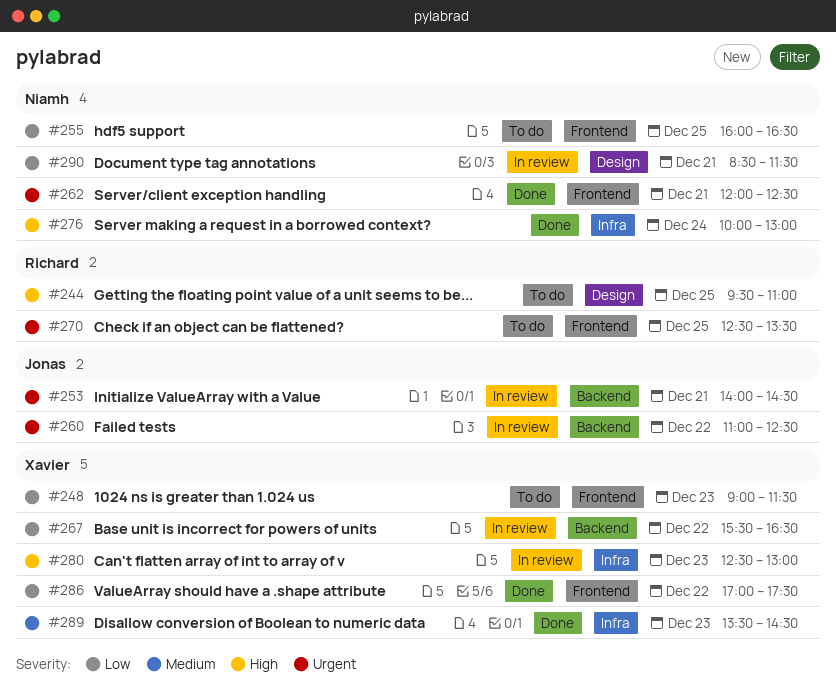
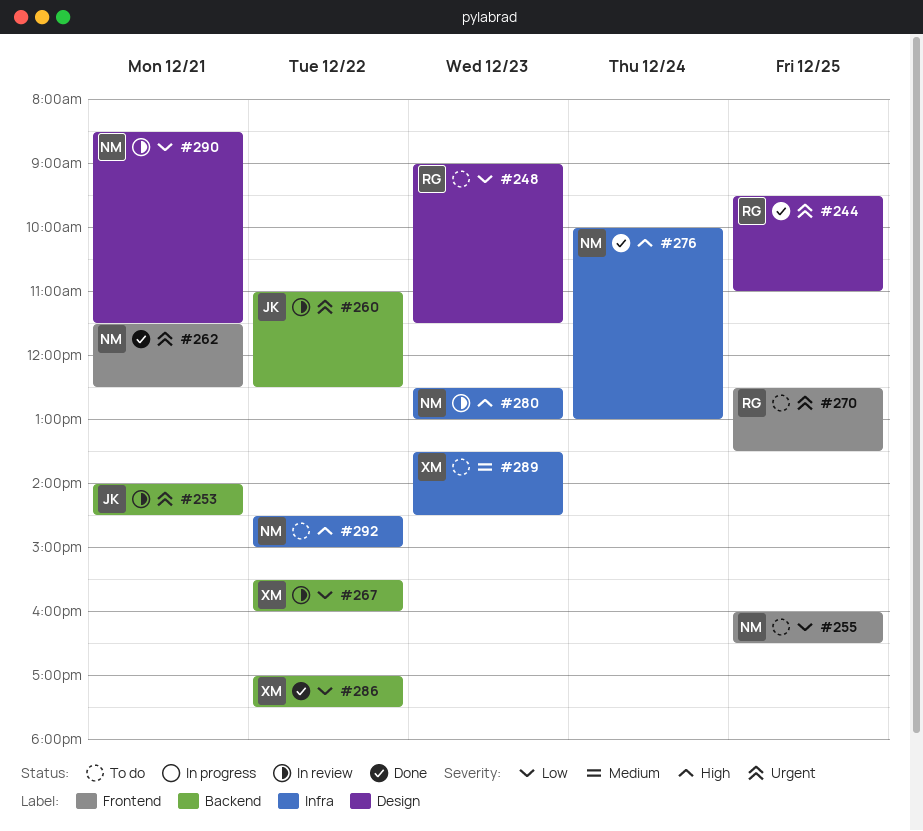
#244, status: To do -> Done
#244, priority: High -> Urgent
#248, owner: Xavier -> Richard
#248, label: Frontend -> Design
#262, begins: 12:00 -> 11:30
#267, ends: 16:30 -> 16:00
#280, owner: Xavier -> Niamh
#286, label: Frontend -> Backend
#289, status: Done -> To do
#292: none -> present

